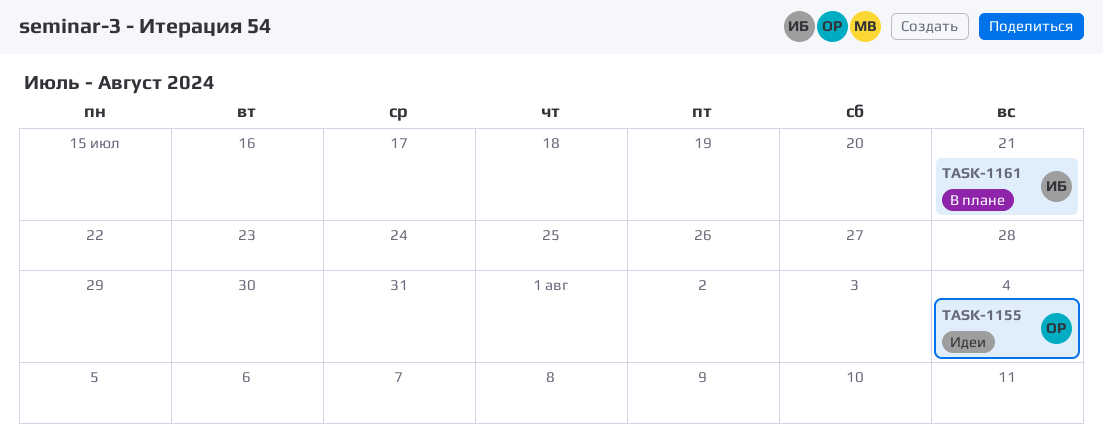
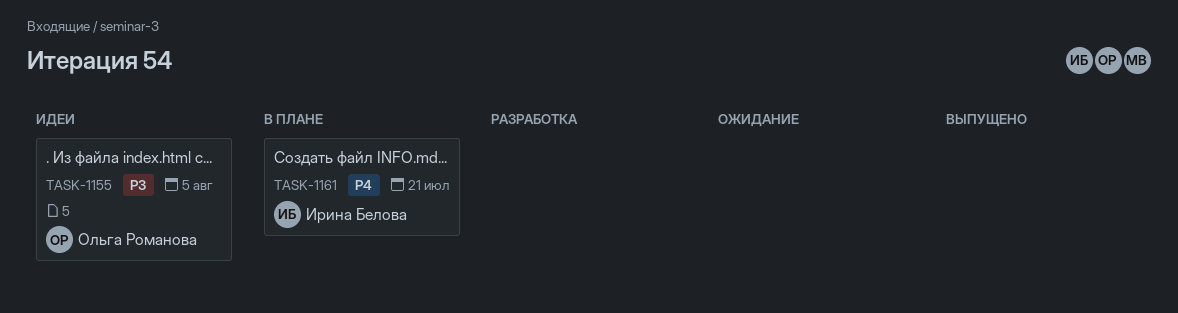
TASK-1155, due: Aug 4 -> Aug 5

